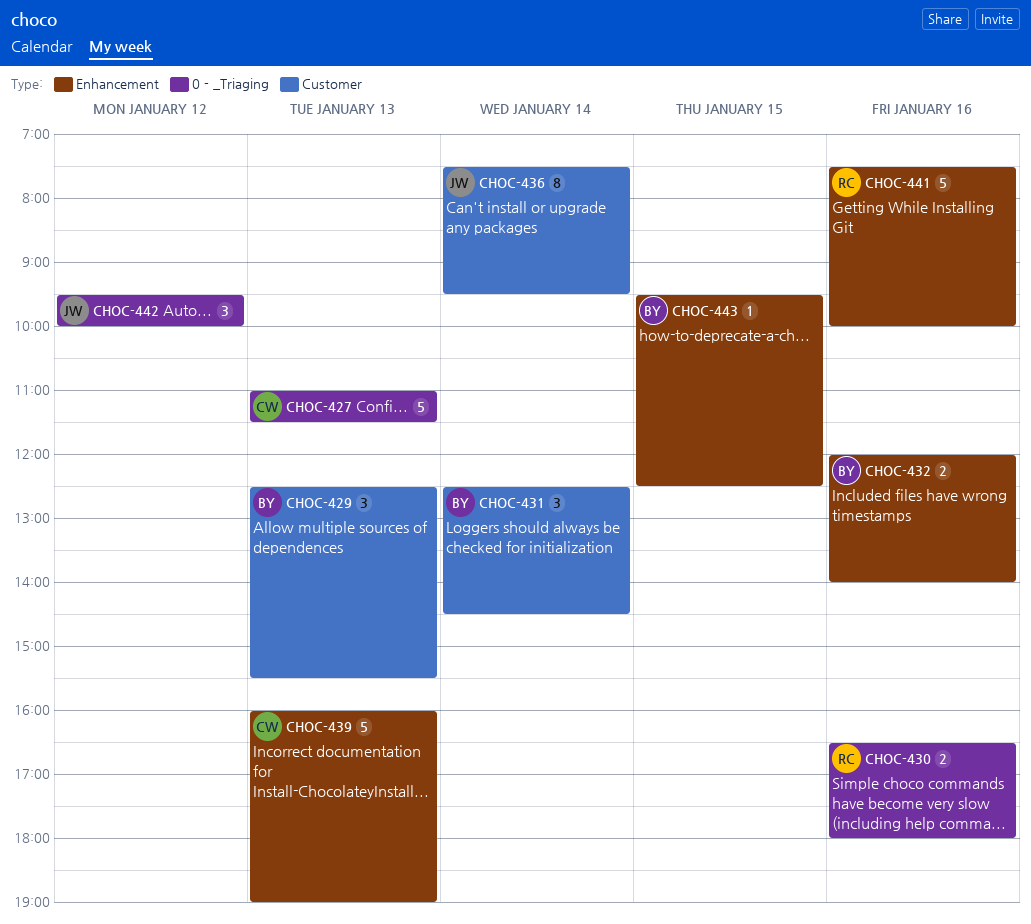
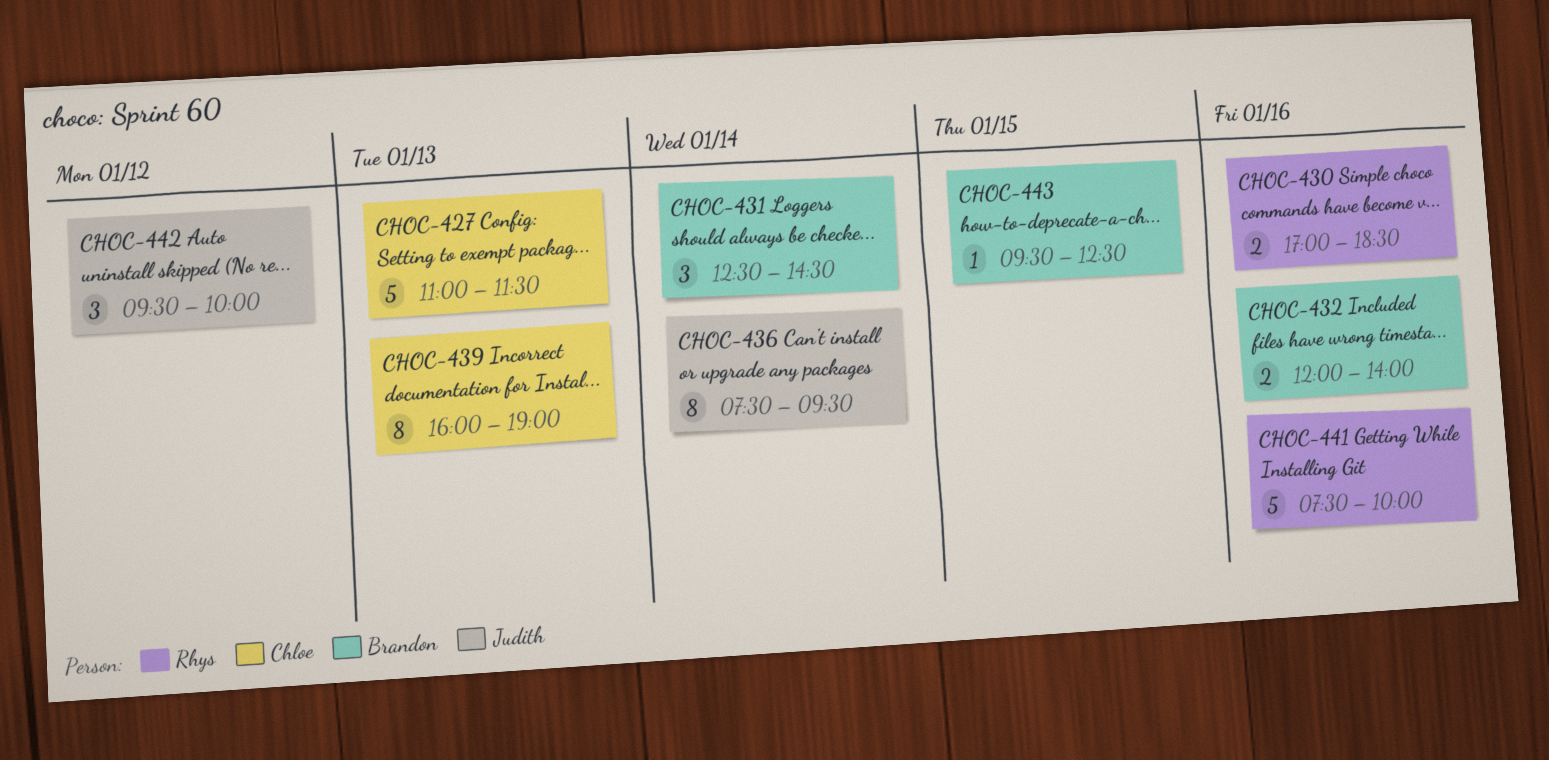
CHOC-429: present -> none
CHOC-430, begins: 16:30 -> 17:00
CHOC-430, ends: 18:00 -> 18:30
CHOC-439, estimate: 5 -> 8

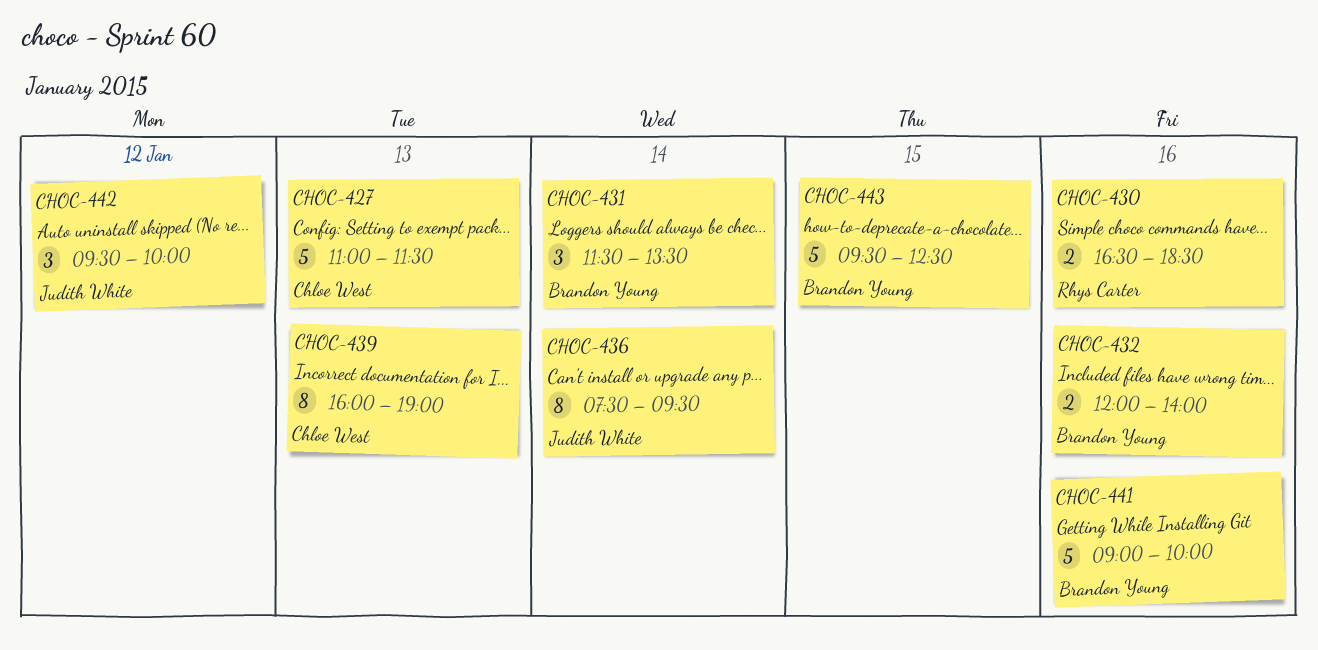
CHOC-430, begins: 17:00 -> 16:30
CHOC-431, begins: 12:30 -> 11:30
CHOC-431, ends: 14:30 -> 13:30
CHOC-441, owner: Rhys Carter -> Brandon Young
CHOC-441, begins: 07:30 -> 09:00
CHOC-443, estimate: 1 -> 5

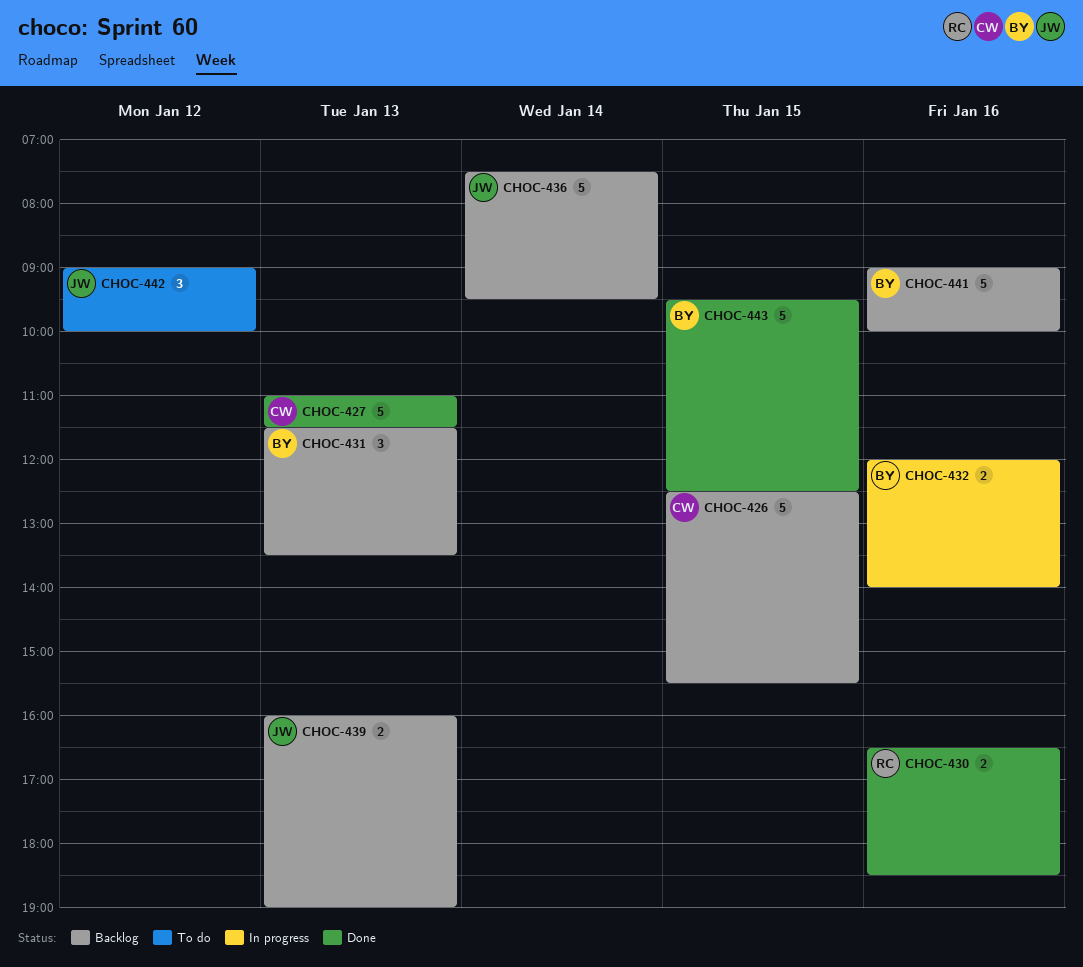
CHOC-426: none -> present
CHOC-431, day: Jan 14 -> Jan 13
CHOC-436, estimate: 8 -> 5
CHOC-439, owner: Chloe West -> Judith White
CHOC-439, estimate: 8 -> 2
CHOC-442, begins: 09:30 -> 09:00

